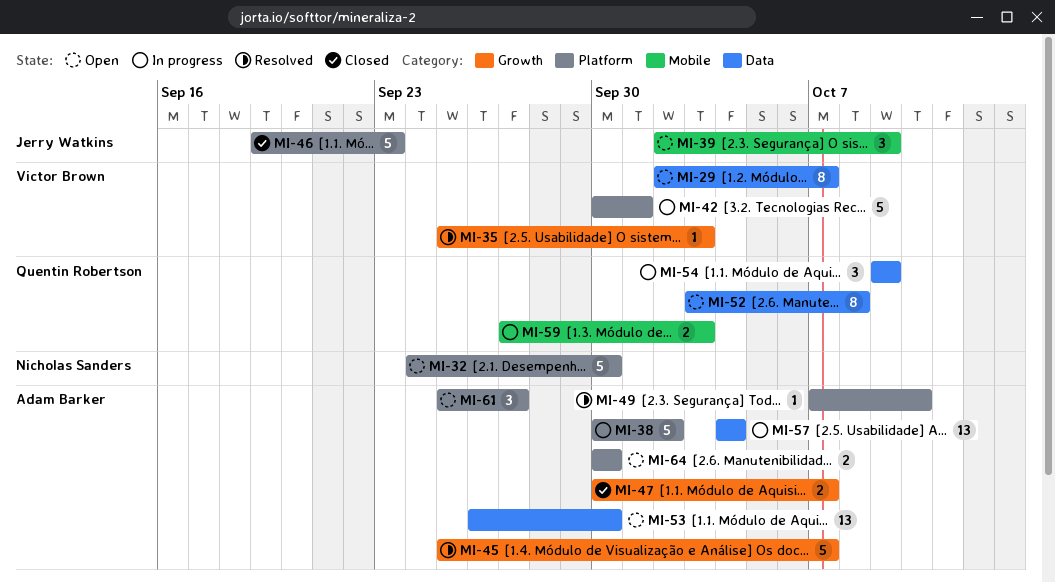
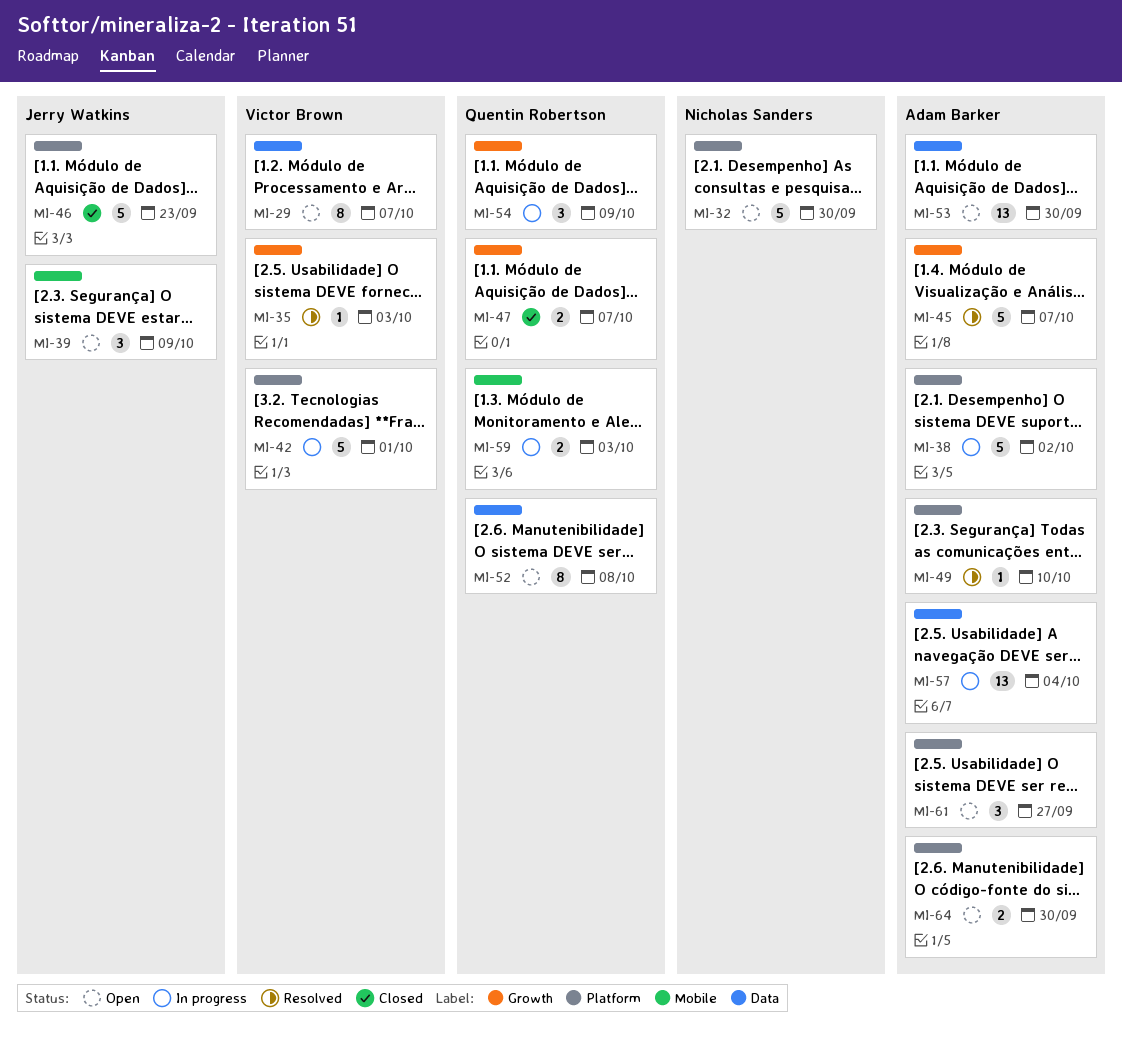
MI-47, owner: Adam Barker -> Quentin Robertson
MI-54, label: Data -> Growth

